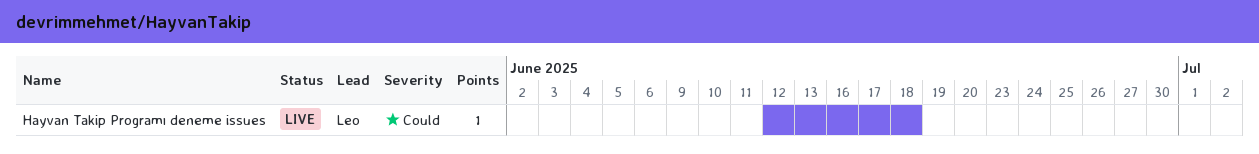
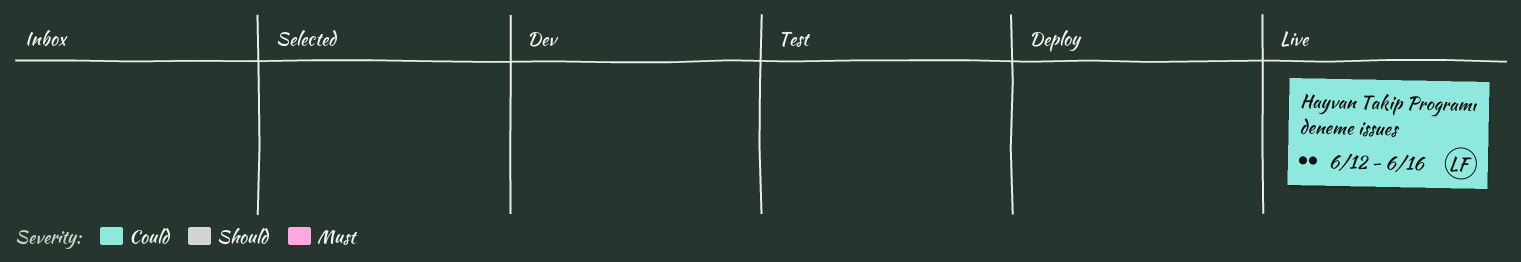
Hayvan Takip Programı deneme issues, estimate: 1 -> 2
Hayvan Takip Programı deneme issues, due: Jun 18 -> Jun 16

